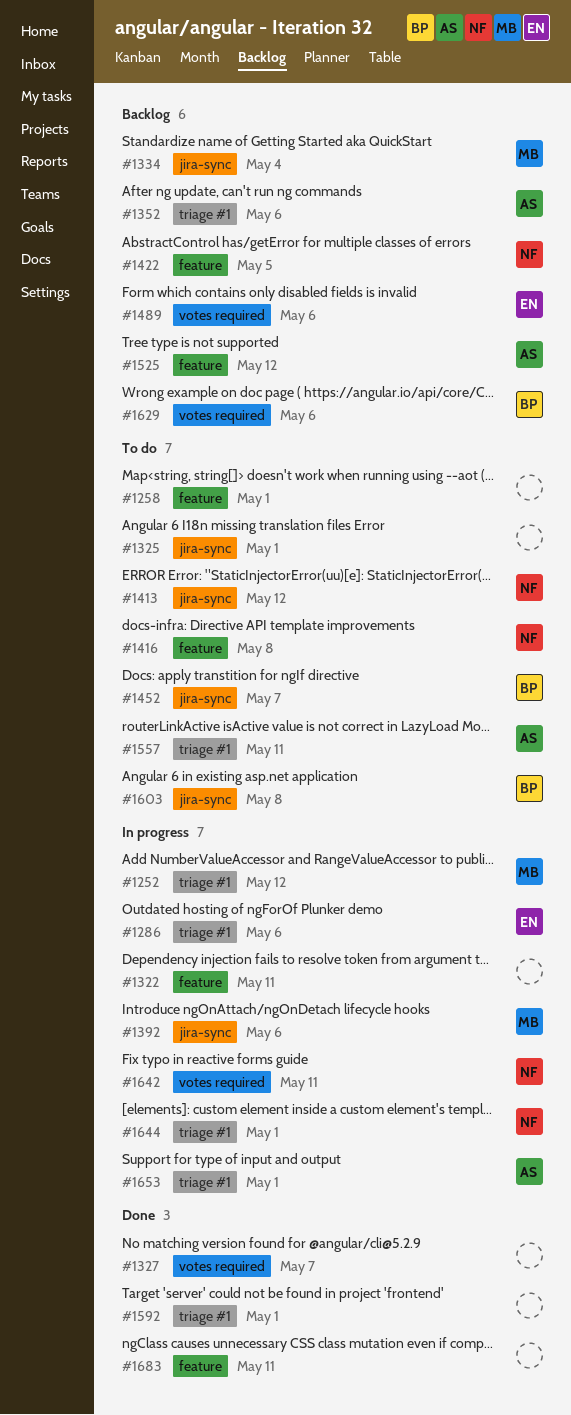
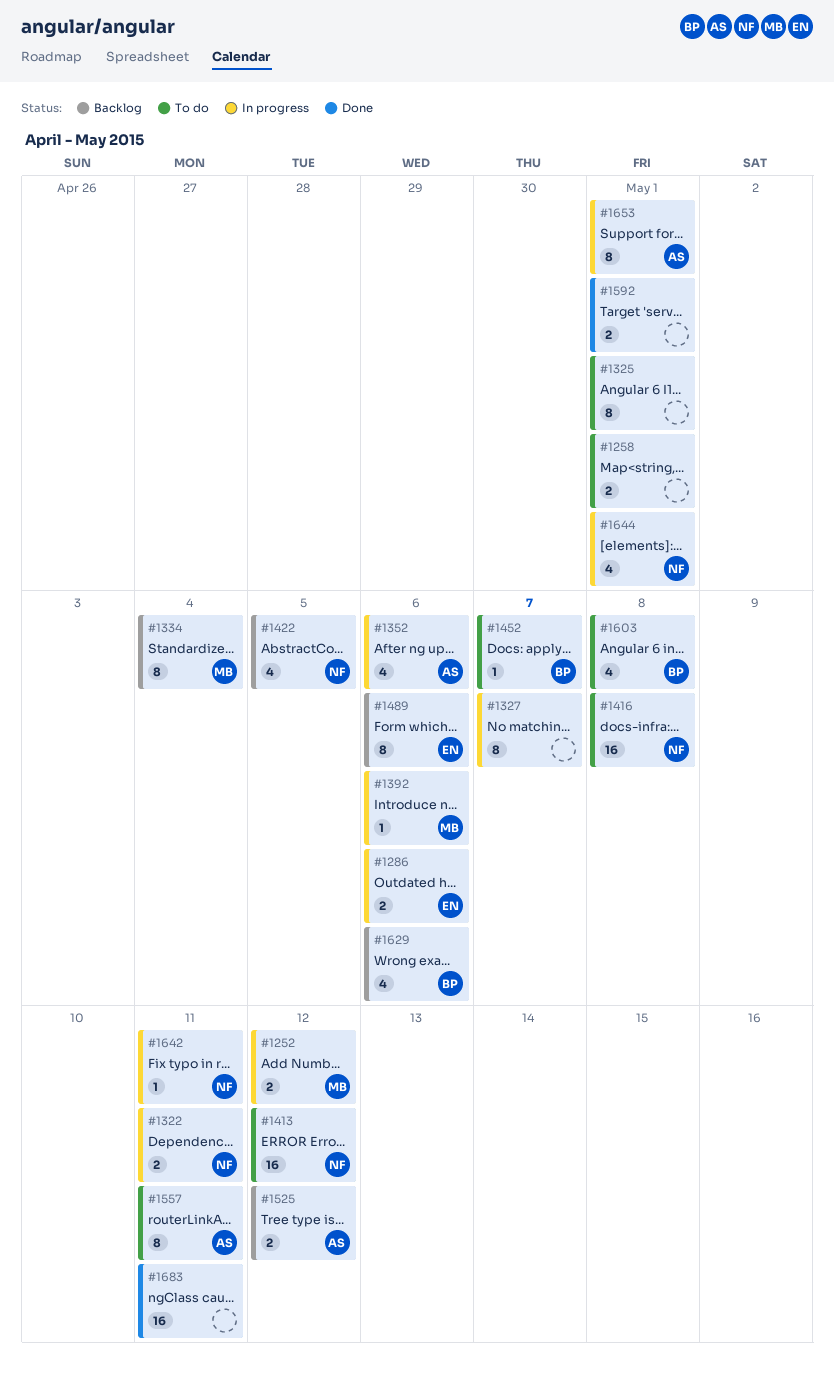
#1322, owner: none -> NF
#1327, status: Done -> In progress
#1352, status: Backlog -> In progress

